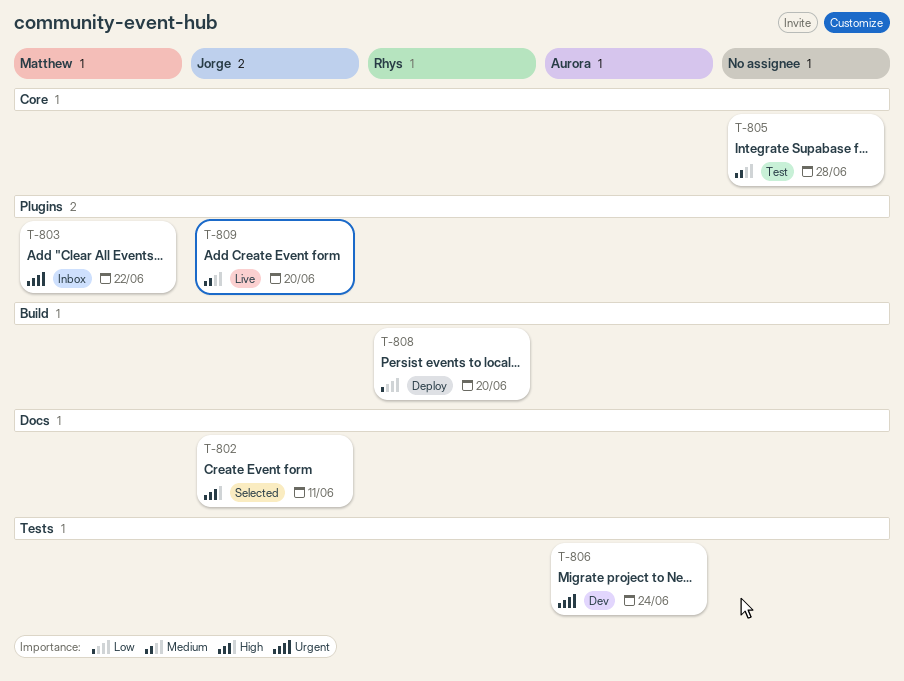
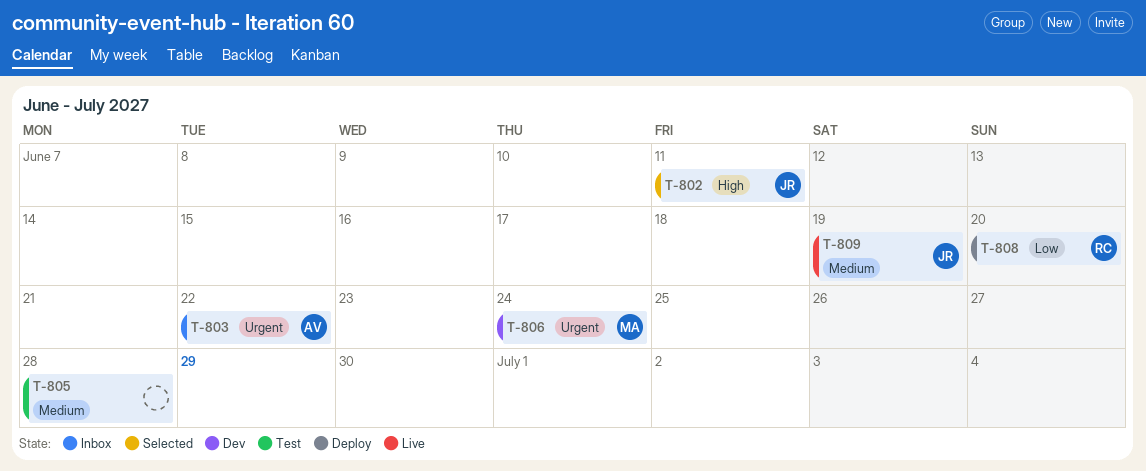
T-803, owner: Matthew -> Aurora
T-806, owner: Aurora -> Matthew
T-809, due: Jun 20 -> Jun 19

